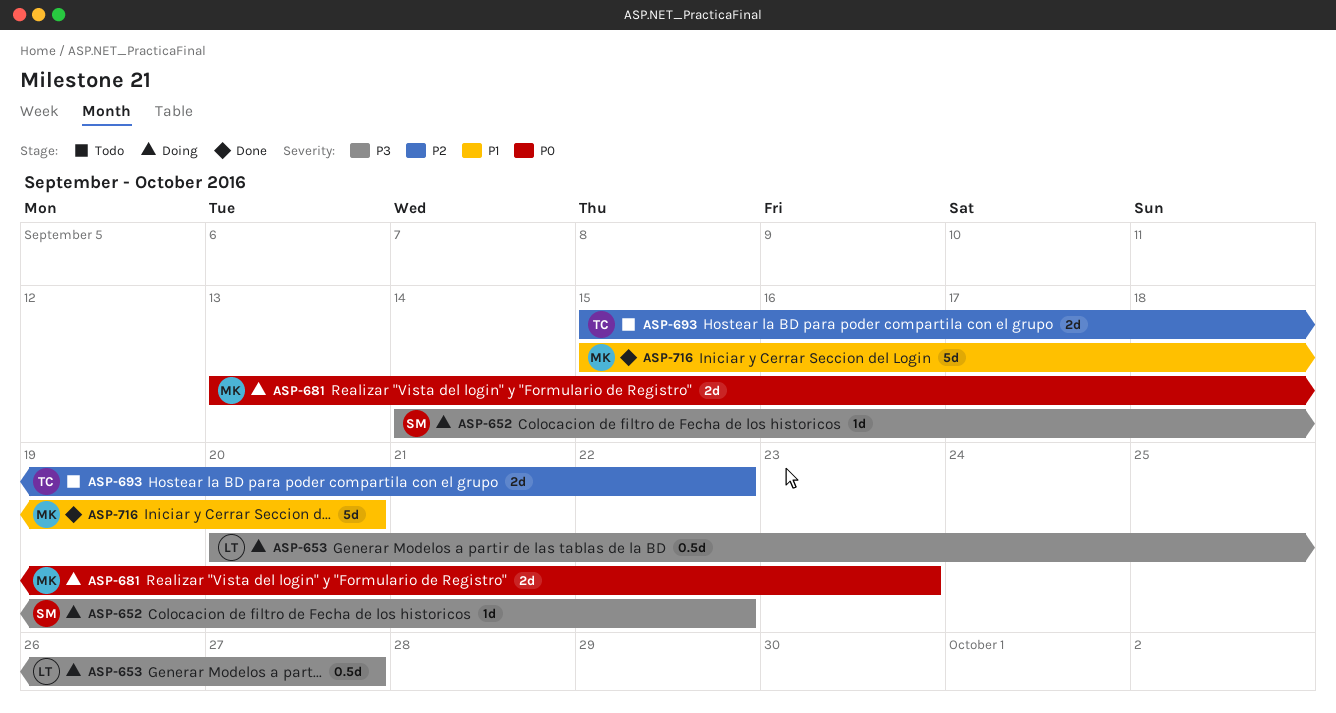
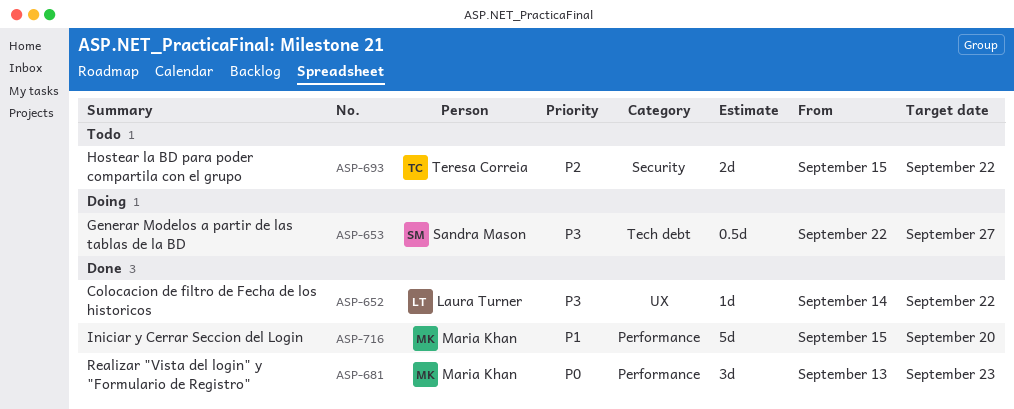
ASP-652, status: Doing -> Done
ASP-652, owner: Sandra Mason -> Laura Turner
ASP-653, owner: Laura Turner -> Sandra Mason
ASP-653, start: Sep 20 -> Sep 22
ASP-681, status: Doing -> Done
ASP-681, estimate: 2d -> 3d

